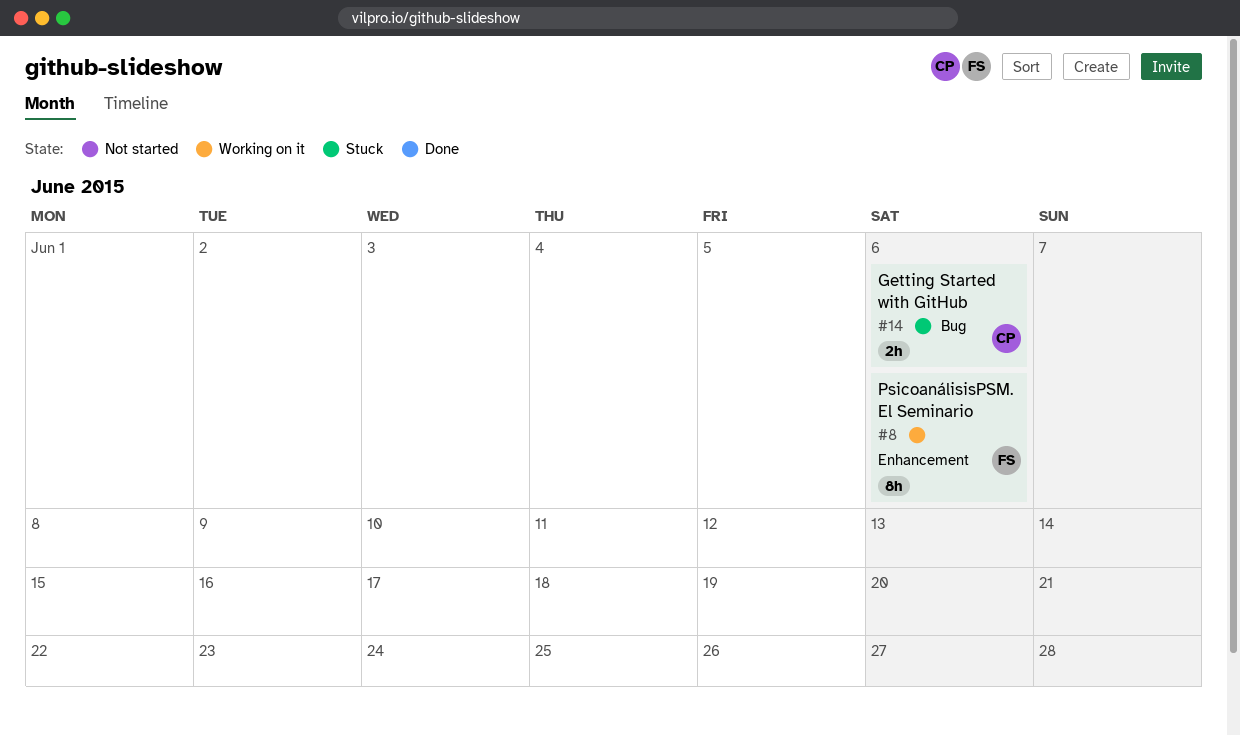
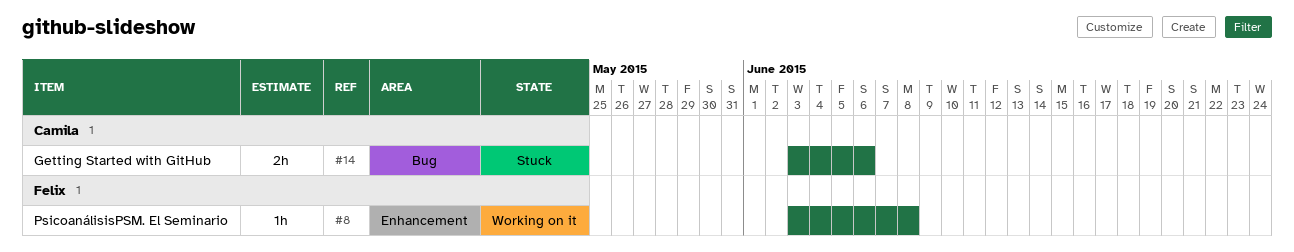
#8, estimate: 8h -> 1h
#8, due: Jun 6 -> Jun 8

